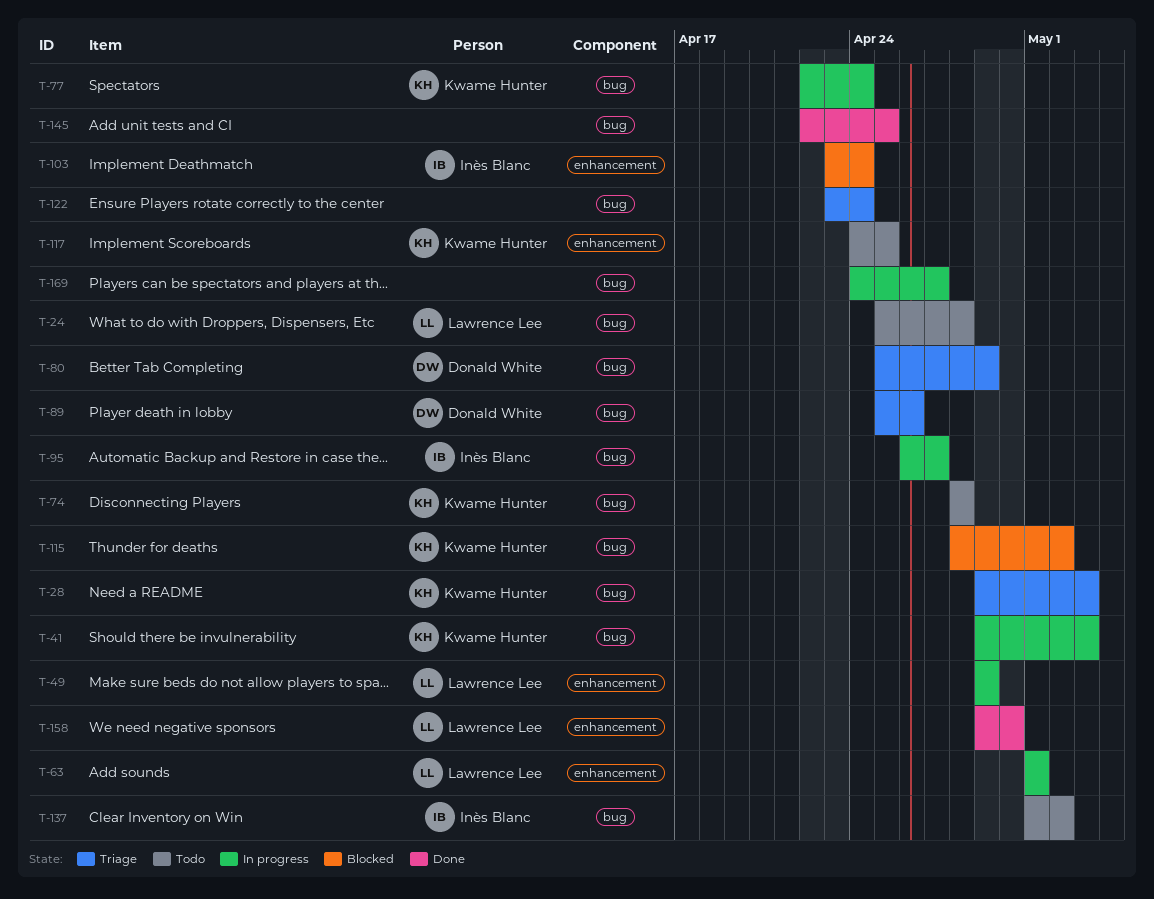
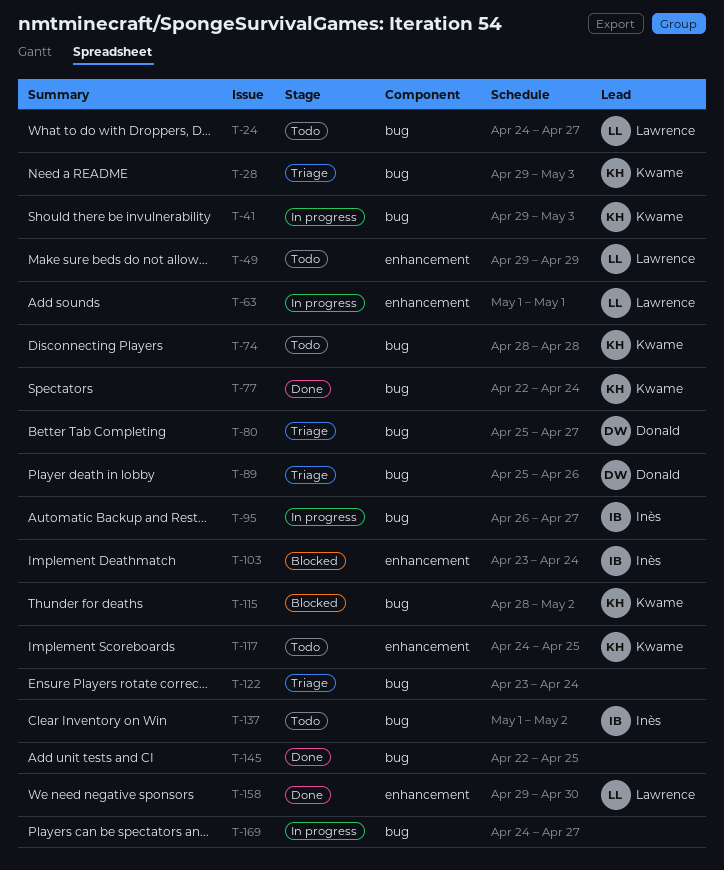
T-24, start: Apr 25 -> Apr 24
T-24, due: Apr 28 -> Apr 27
T-49, status: In progress -> Todo
T-77, status: In progress -> Done
T-80, due: Apr 29 -> Apr 27

